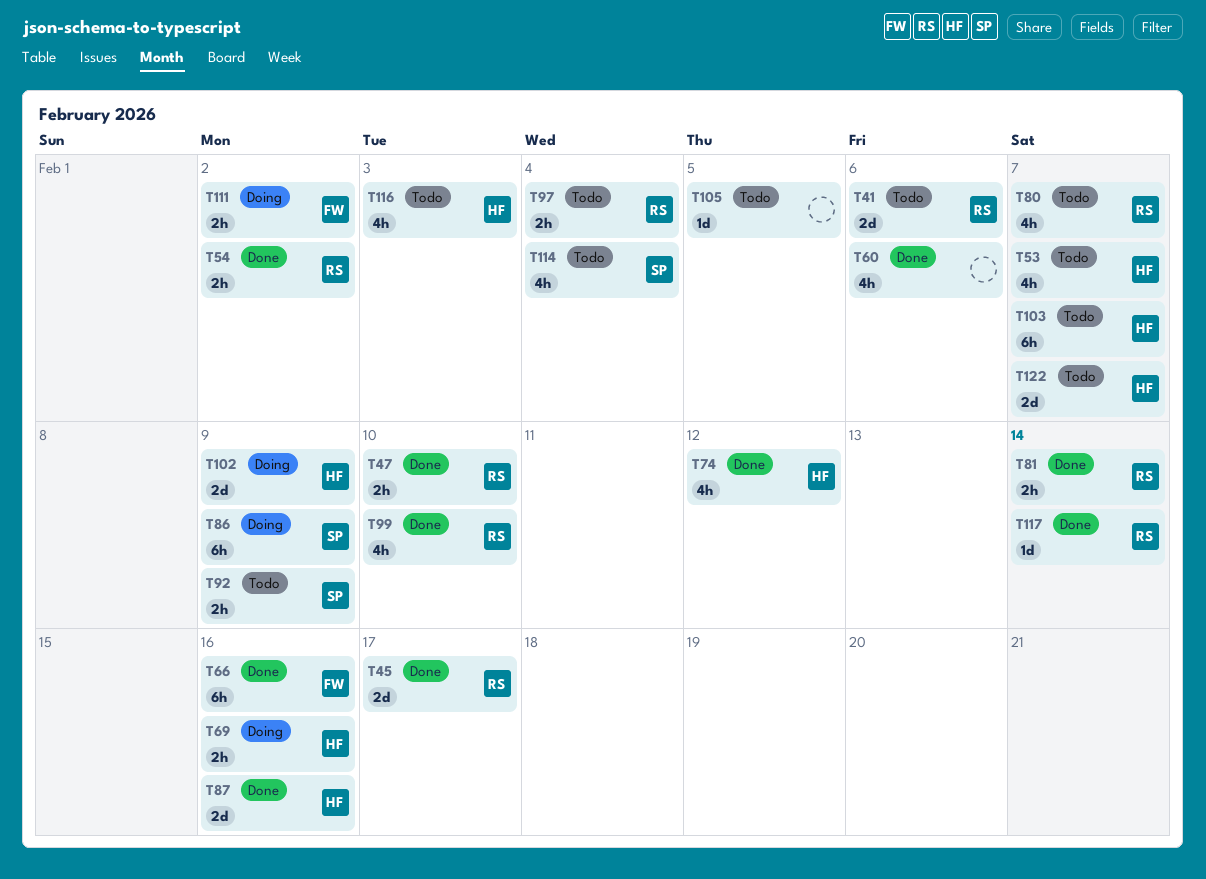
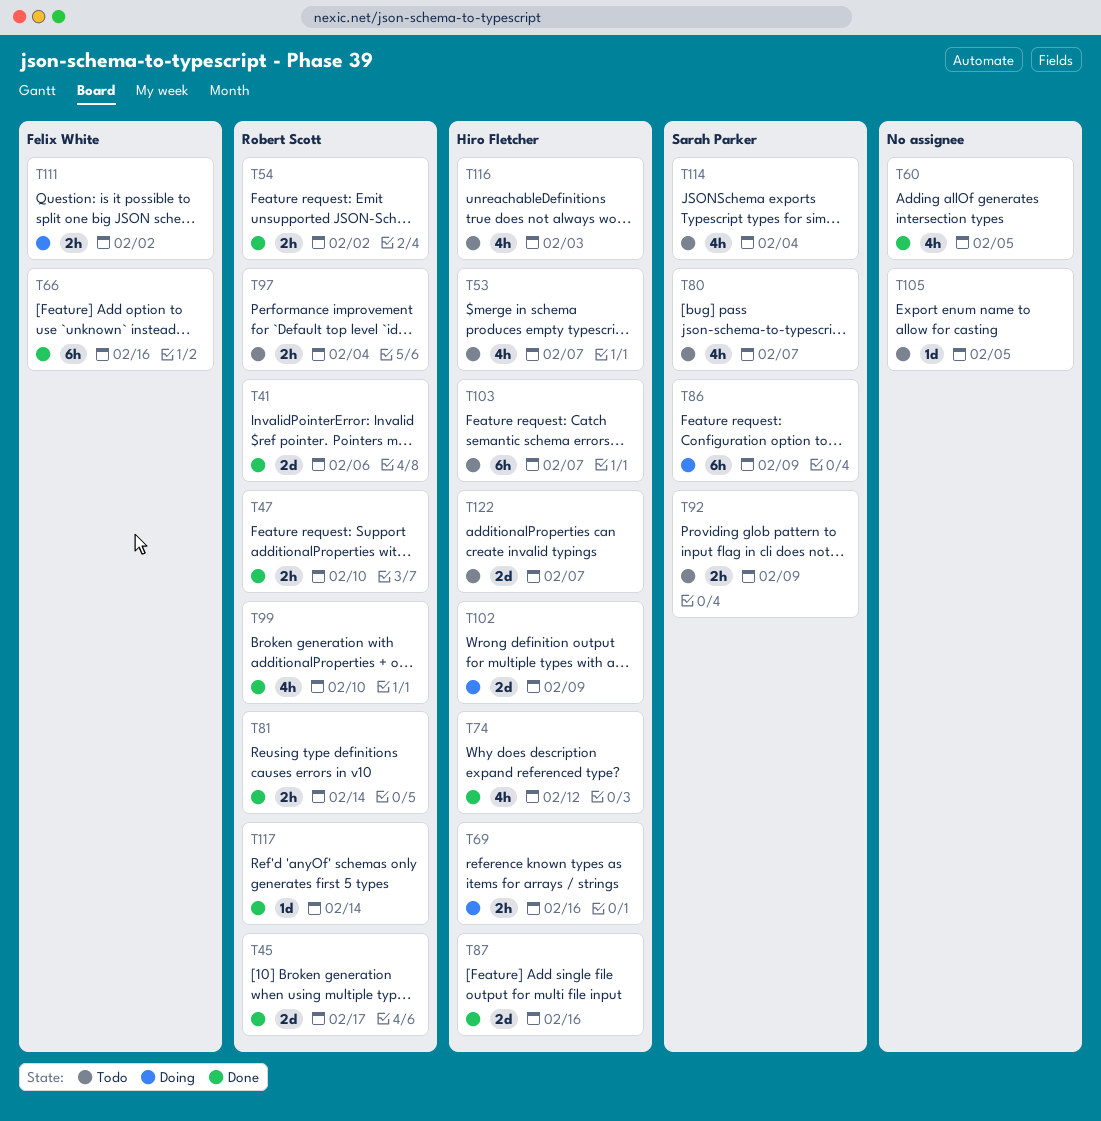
T41, status: Todo -> Done
T60, due: Feb 6 -> Feb 5
T80, owner: Robert Scott -> Sarah Parker

